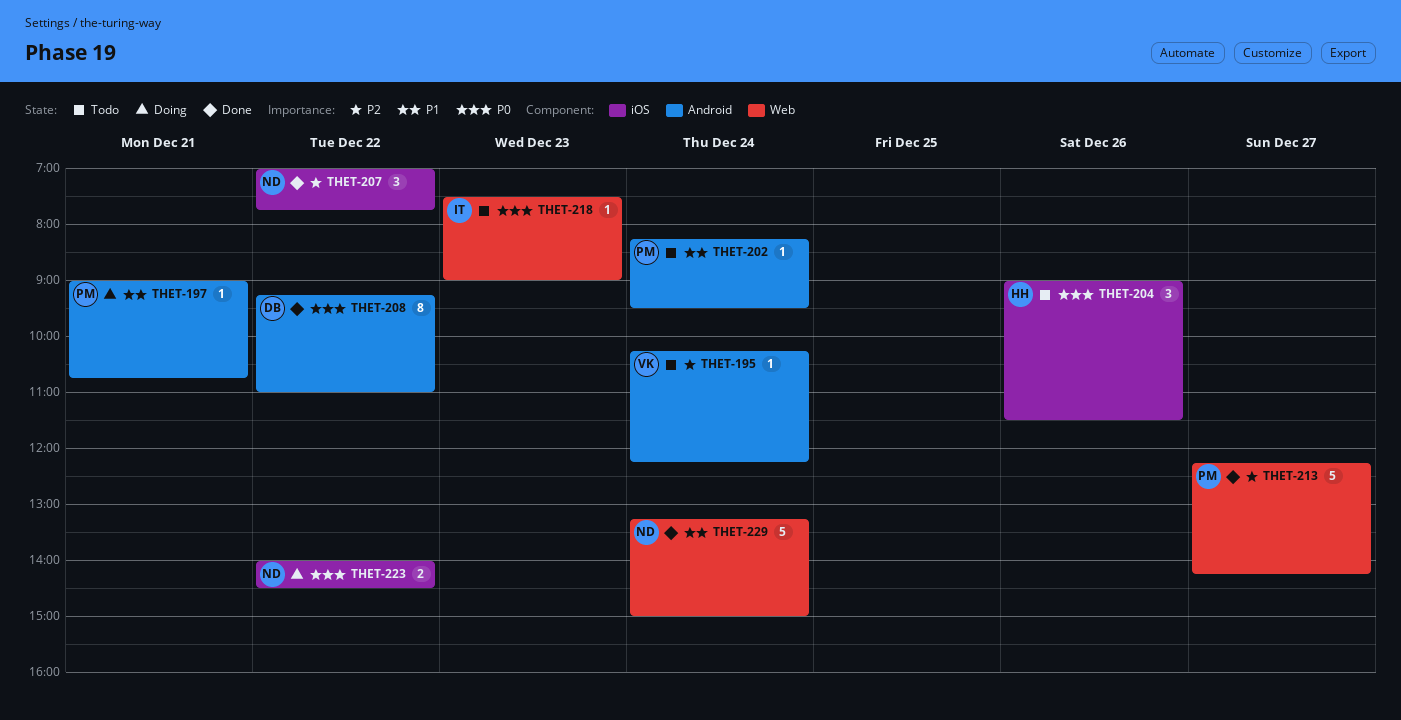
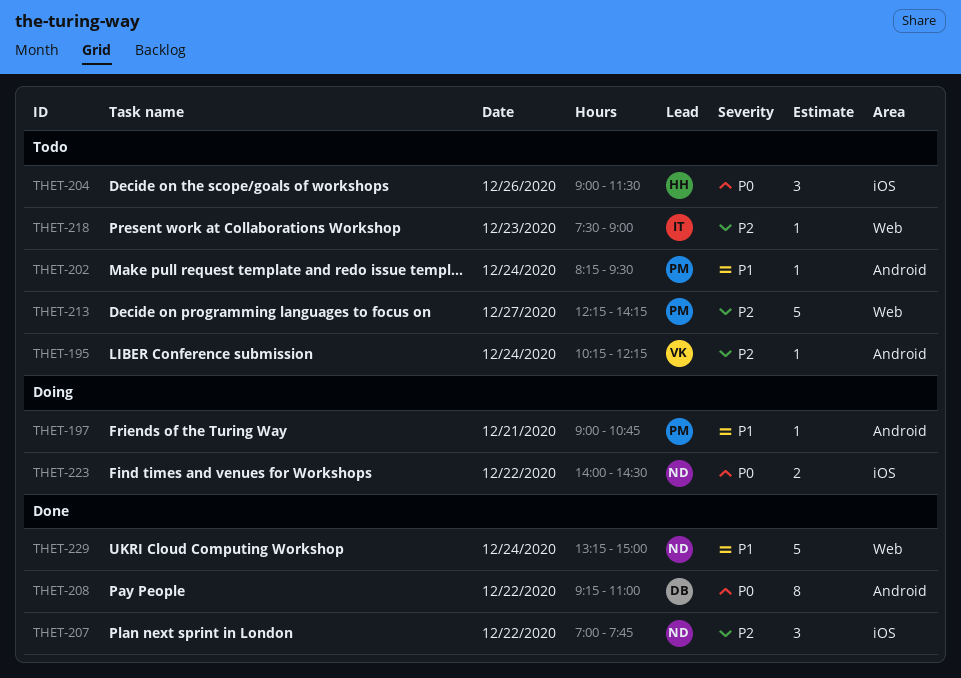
THET-213, status: Done -> Todo
THET-218, priority: P0 -> P2

